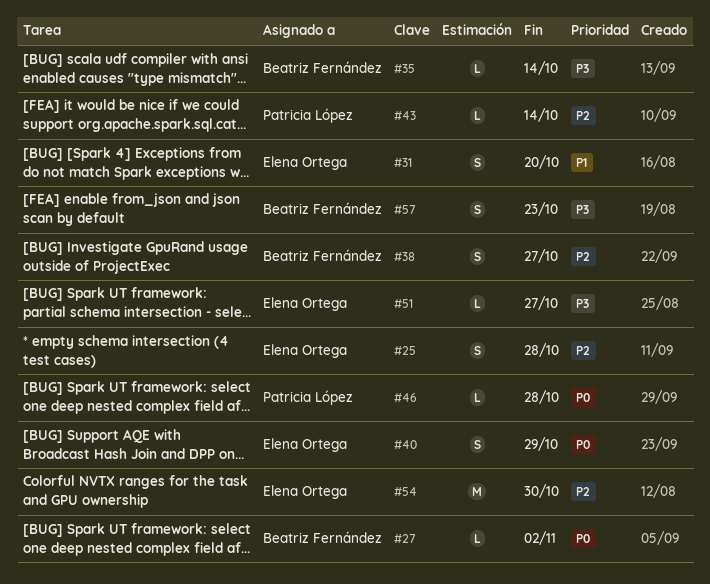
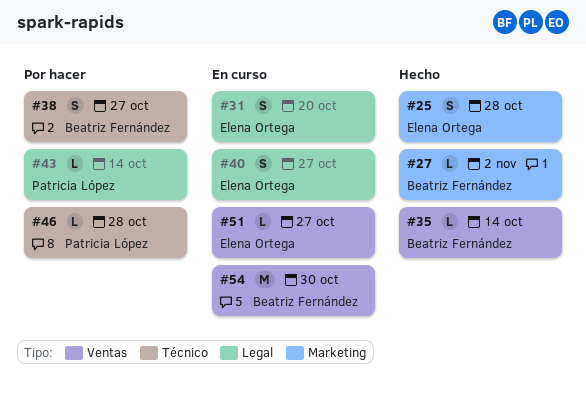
#40, due: Oct 29 -> Oct 27
#54, owner: Elena Ortega -> Beatriz Fernández
#57: present -> none

